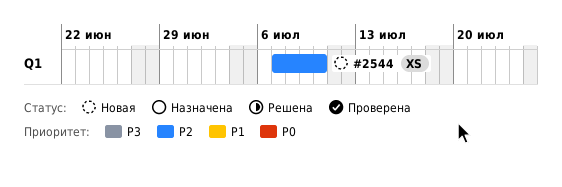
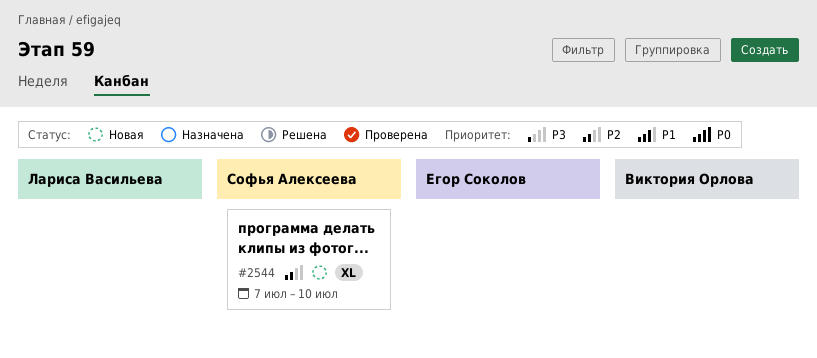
#2544, estimate: XS -> XL

